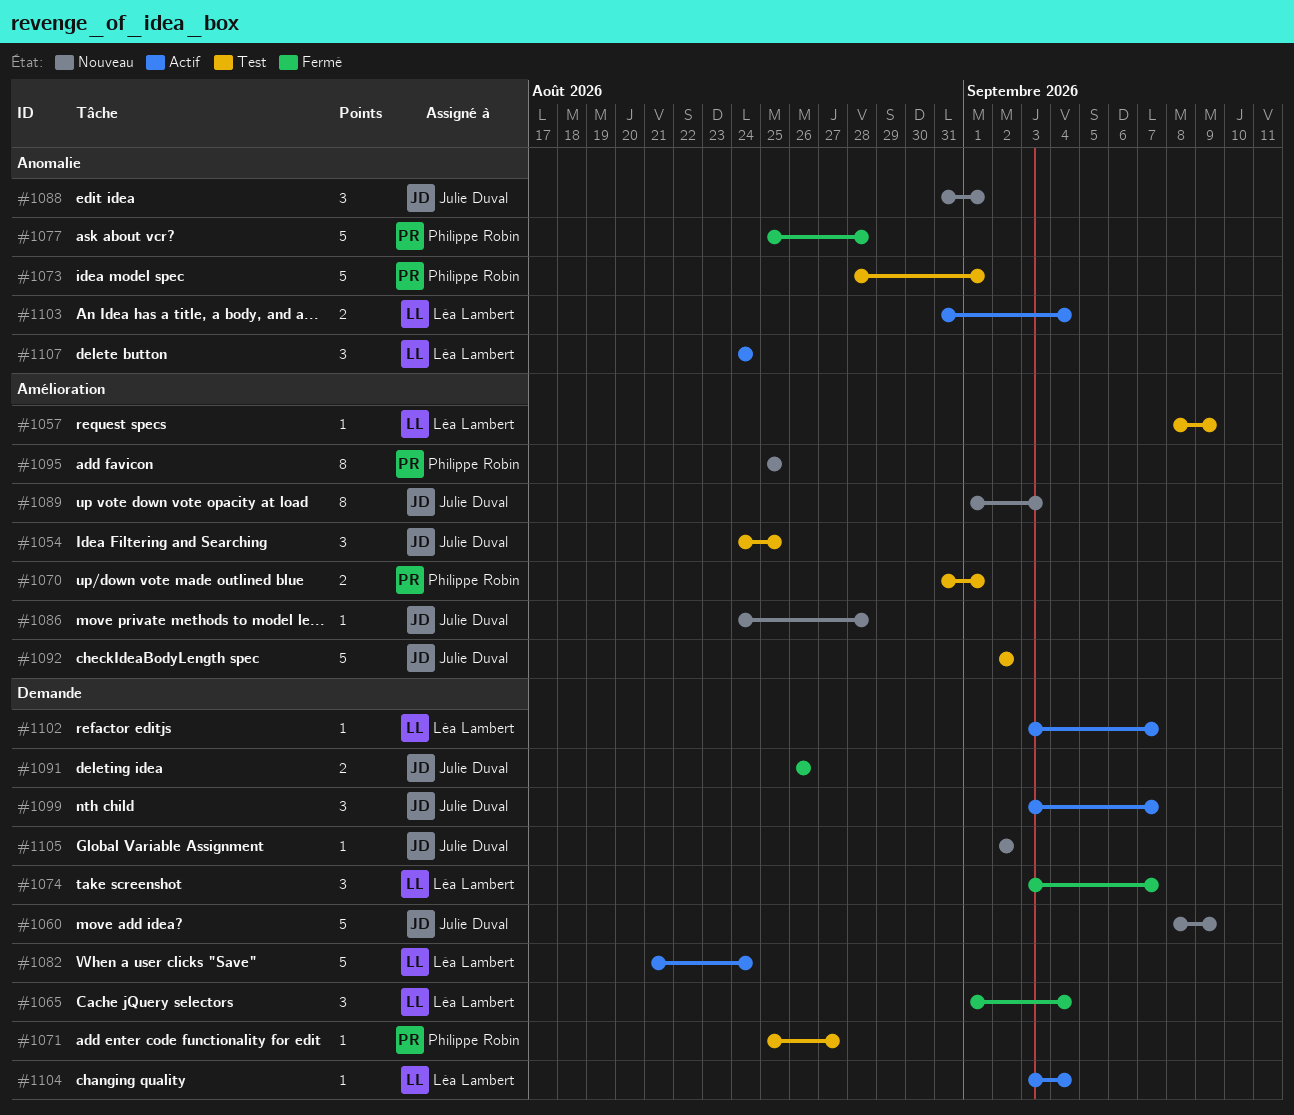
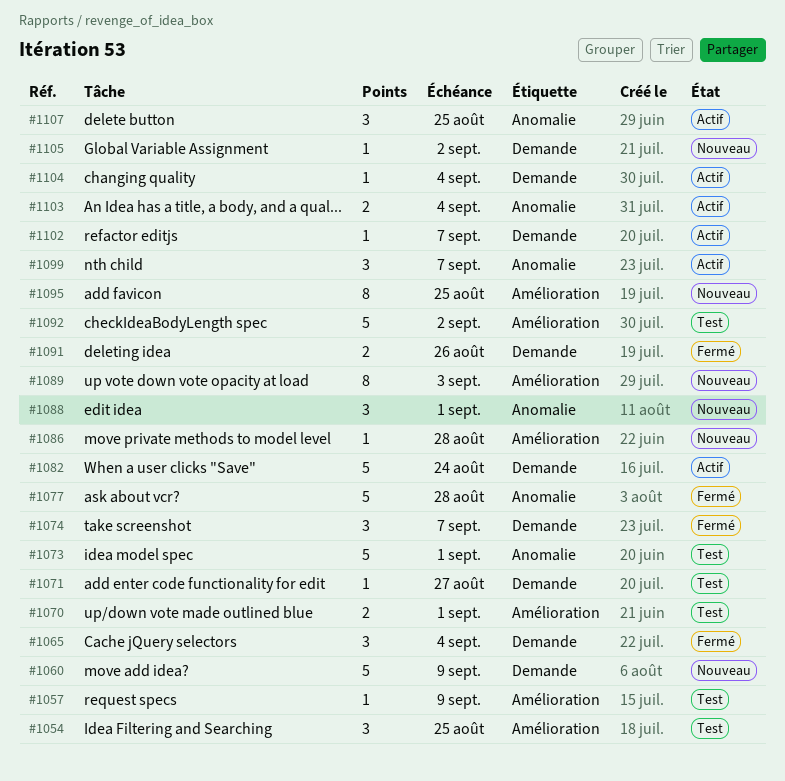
#1099, label: Demande -> Anomalie
#1107, due: Aug 24 -> Aug 25

